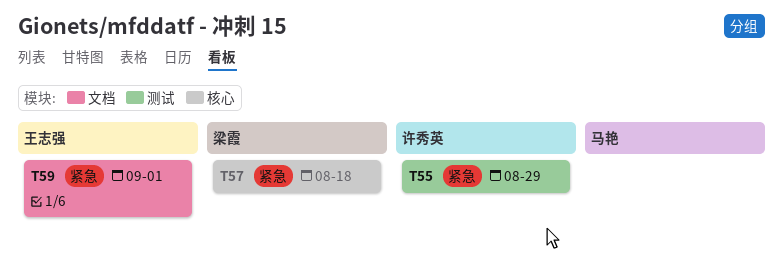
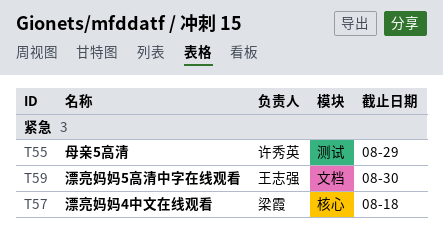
T59, due: Sep 1 -> Aug 30

